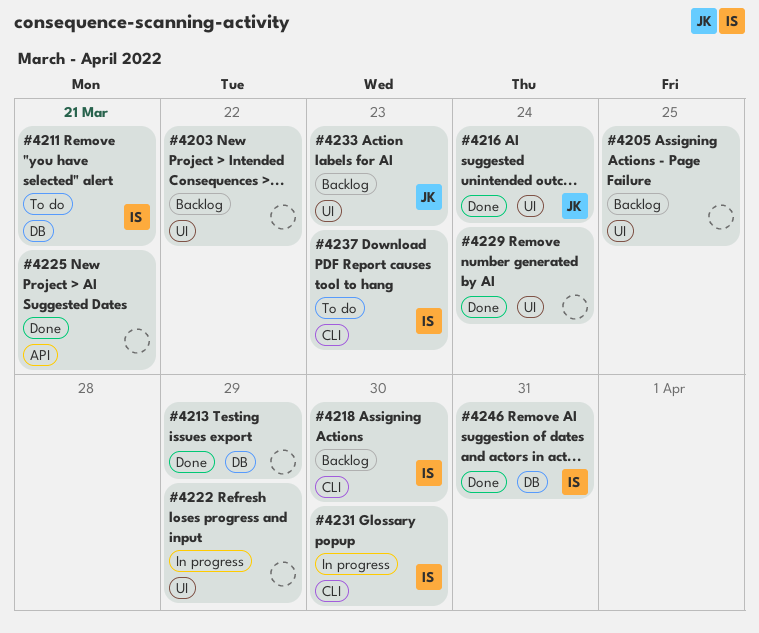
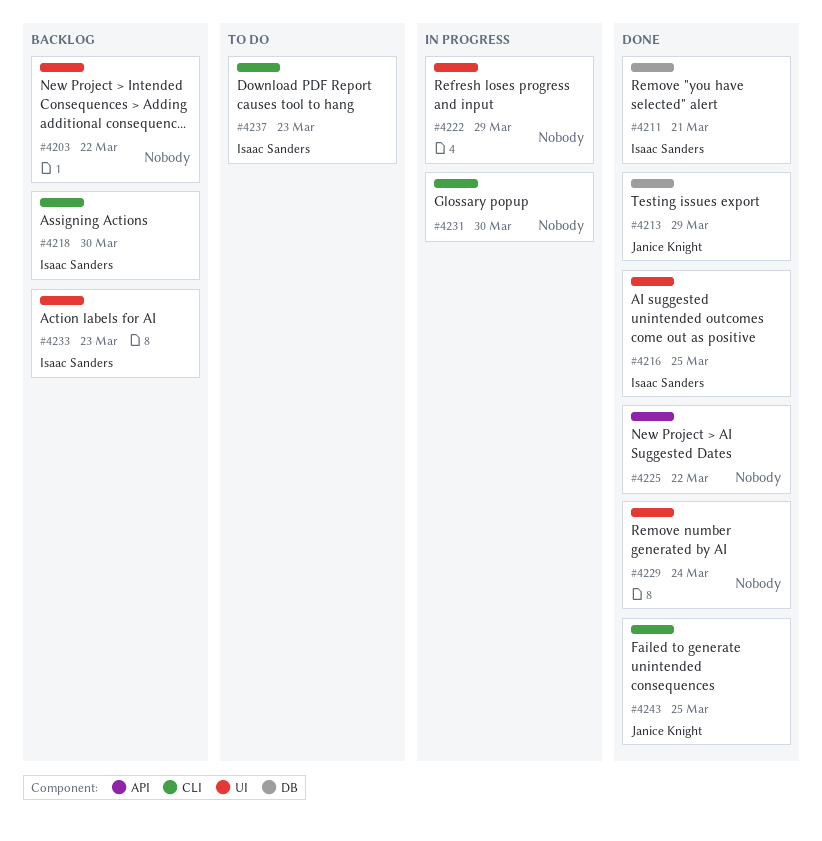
#4205: present -> none
#4211, status: To do -> Done
#4213, owner: none -> Janice Knight
#4216, owner: Janice Knight -> Isaac Sanders
#4216, due: Mar 24 -> Mar 25
#4225, due: Mar 21 -> Mar 22
#4231, owner: Isaac Sanders -> none
#4233, owner: Janice Knight -> Isaac Sanders
#4243: none -> present
#4246: present -> none

